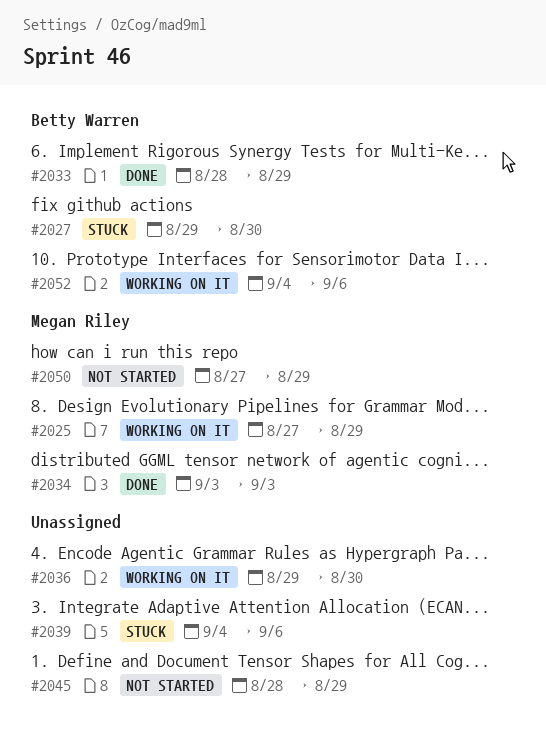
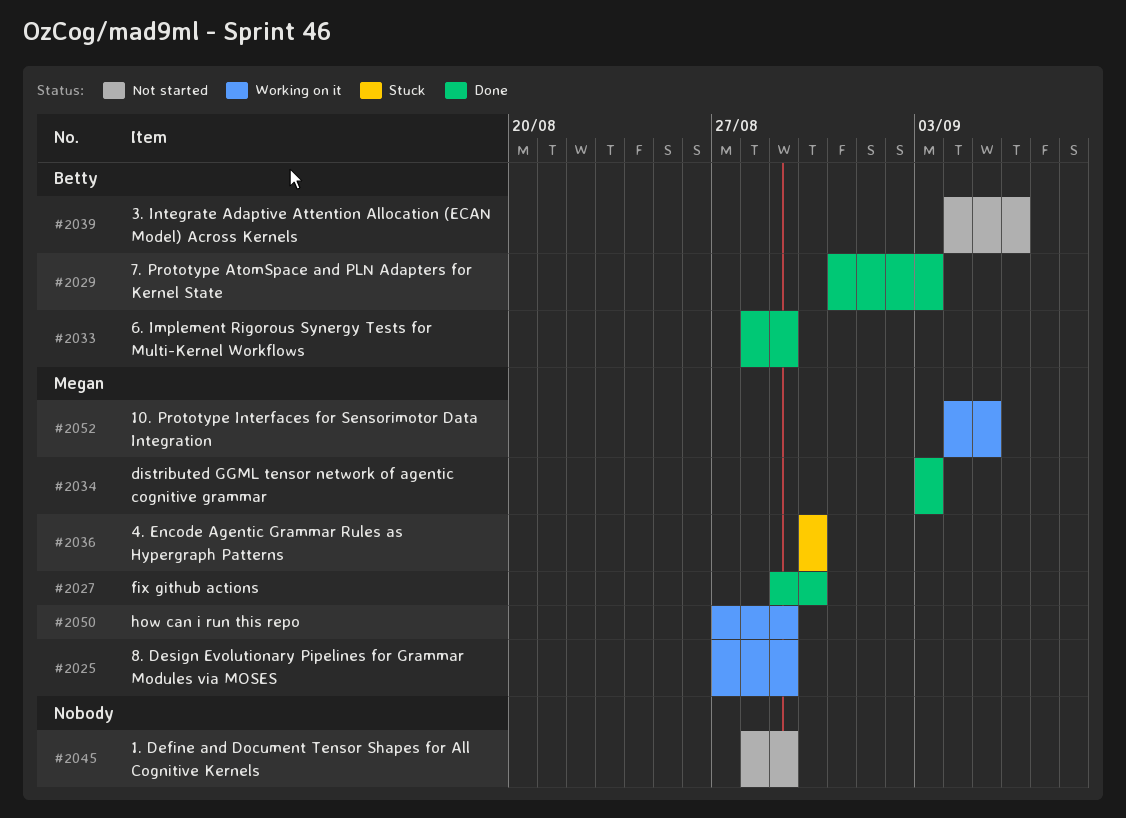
#2027, status: Stuck -> Done
#2027, owner: Betty Warren -> Megan Riley
#2029: none -> present
#2036, status: Working on it -> Stuck
#2036, owner: none -> Megan Riley
#2036, start: Aug 29 -> Aug 30
#2039, status: Stuck -> Not started
#2039, owner: none -> Betty Warren
#2050, status: Not started -> Working on it
#2052, owner: Betty Warren -> Megan Riley
#2052, due: Sep 6 -> Sep 5

